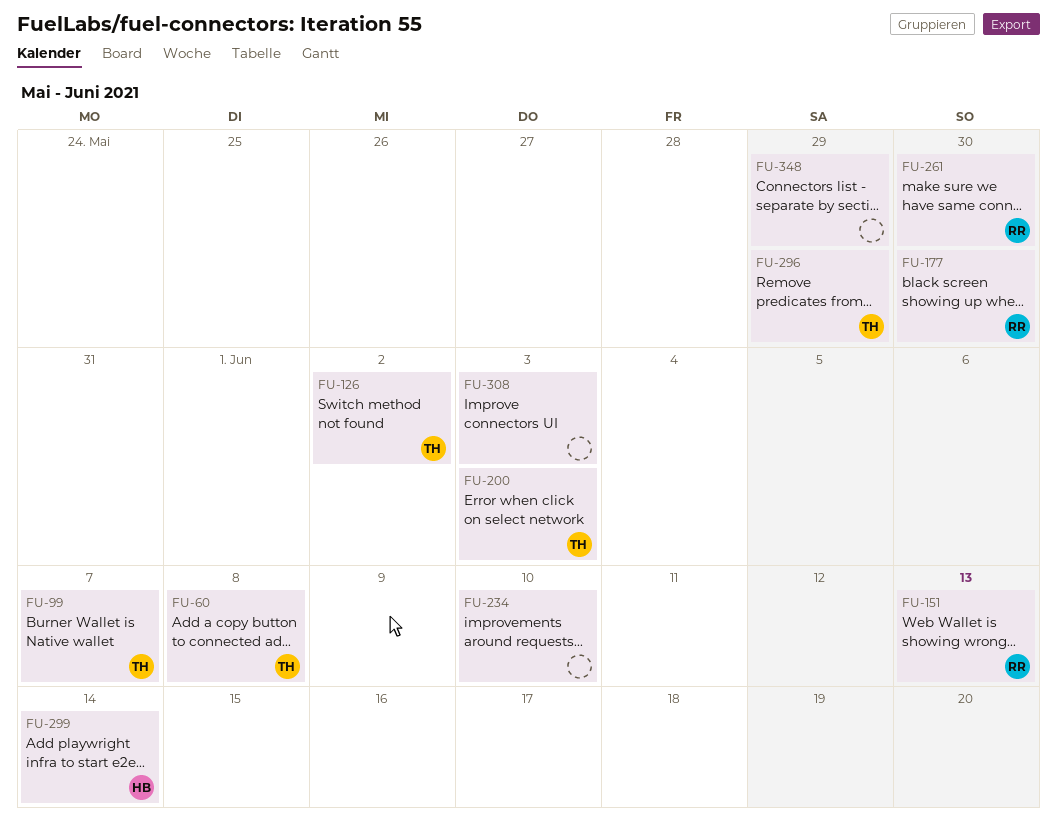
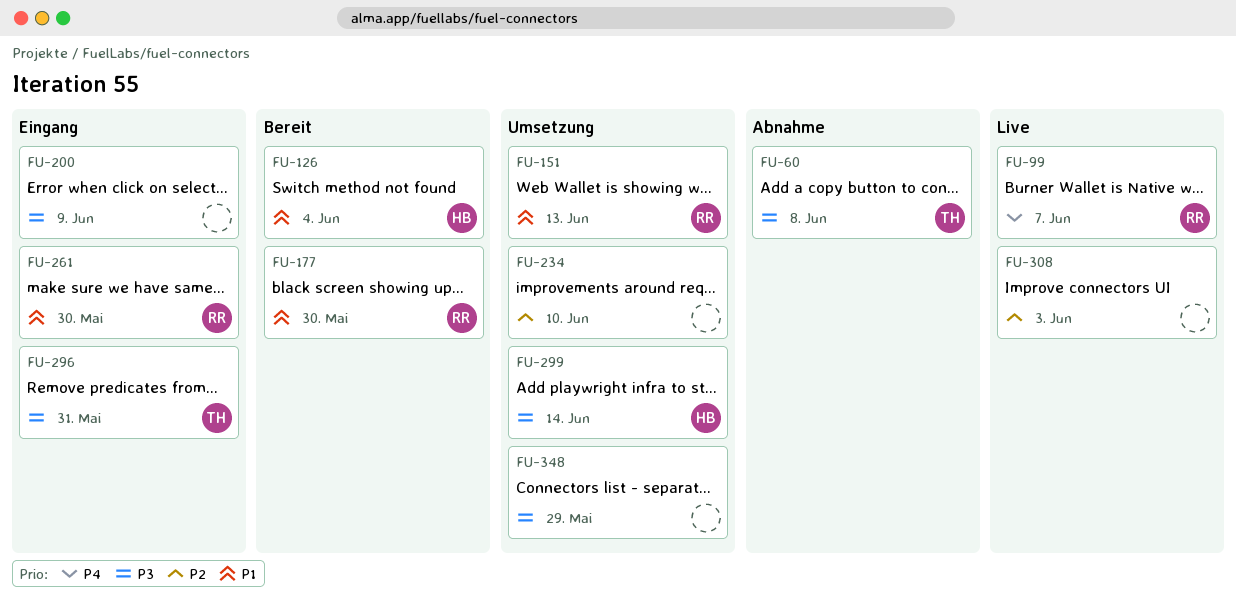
FU-99, owner: TH -> RR
FU-126, owner: TH -> HB
FU-126, due: Jun 2 -> Jun 4
FU-200, owner: TH -> none
FU-200, due: Jun 3 -> Jun 9
FU-296, due: May 29 -> May 31

